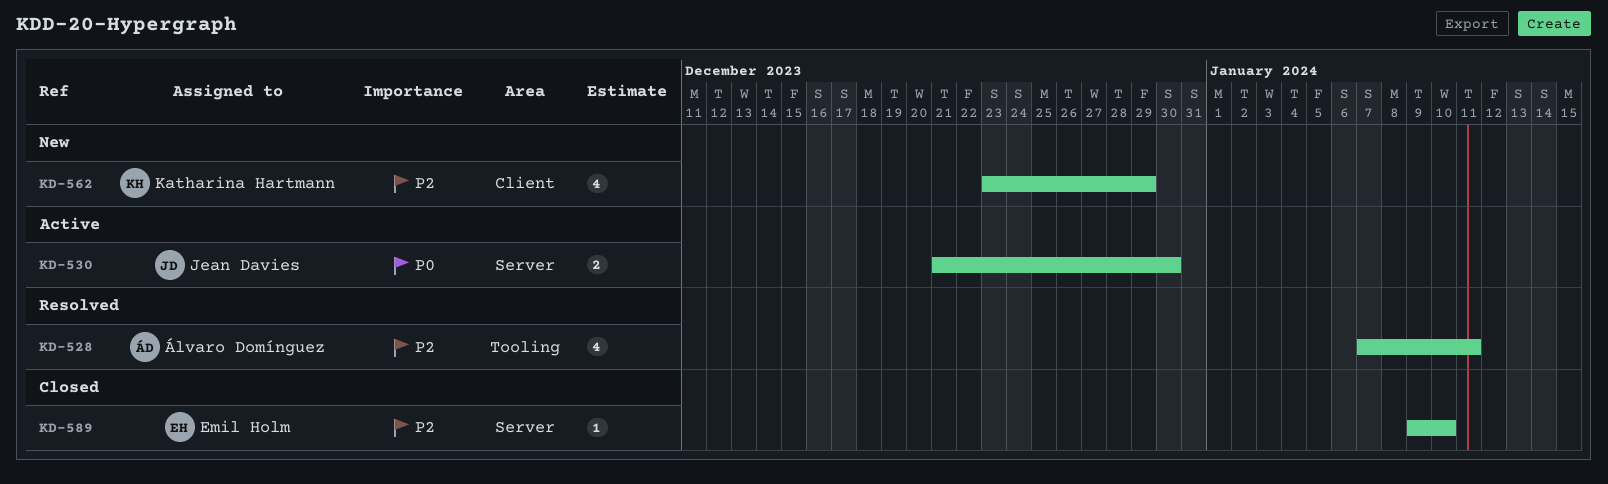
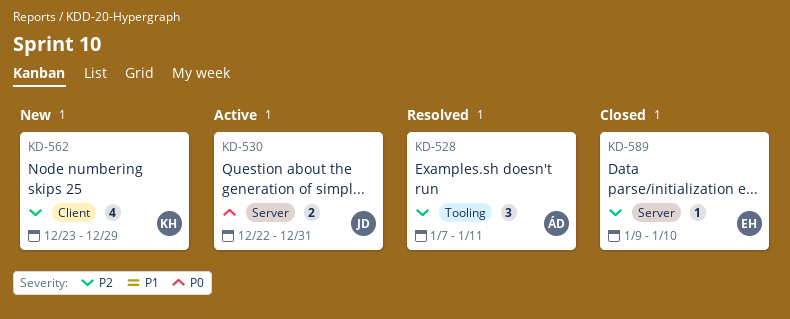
KD-528, estimate: 4 -> 3
KD-530, start: Dec 21 -> Dec 22
KD-530, due: Dec 30 -> Dec 31

